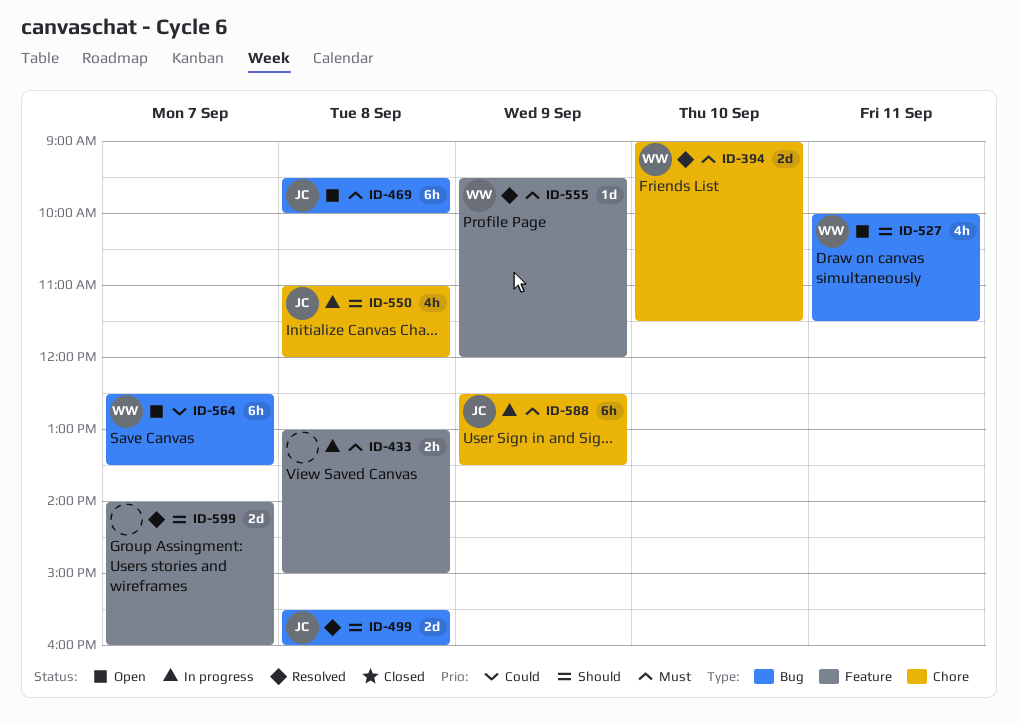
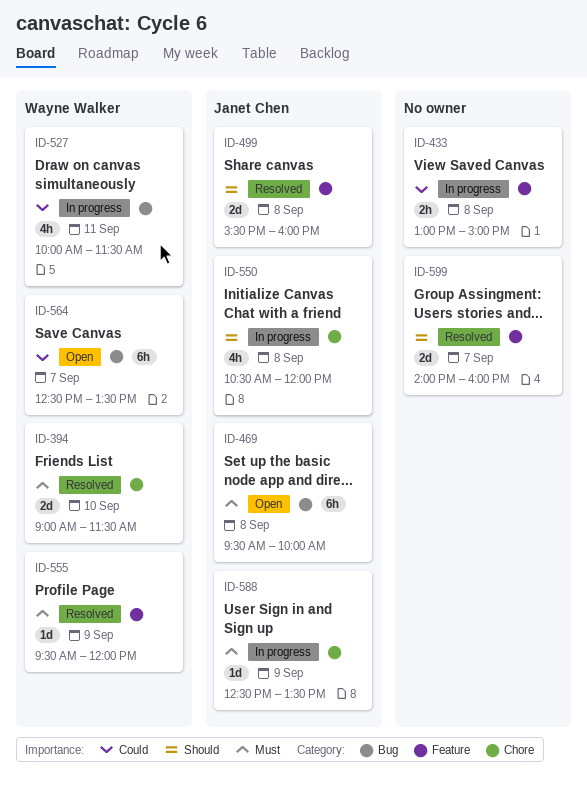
ID-433, priority: Must -> Could
ID-499, label: Bug -> Feature
ID-527, status: Open -> In progress
ID-527, priority: Should -> Could
ID-550, begins: 11:00 -> 10:30
ID-588, estimate: 6h -> 1d

